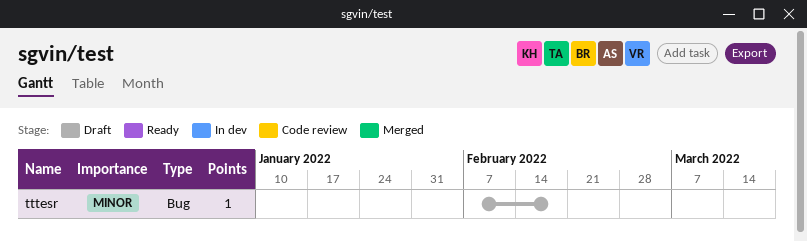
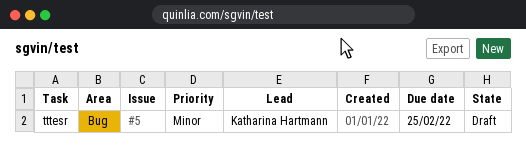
tttesr, due: Feb 18 -> Feb 25

